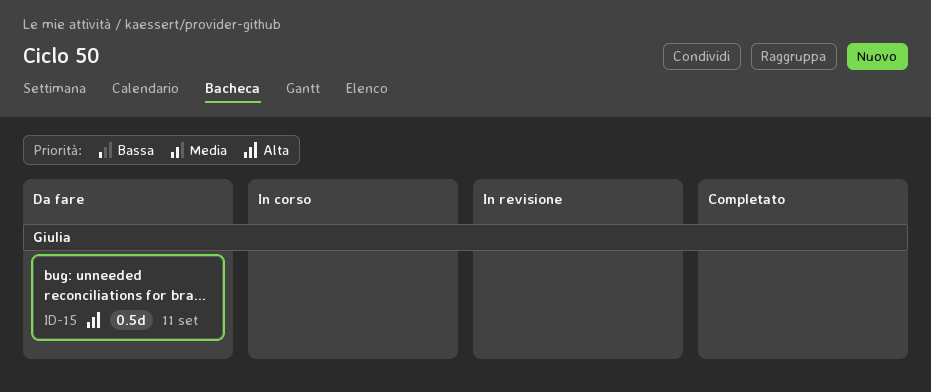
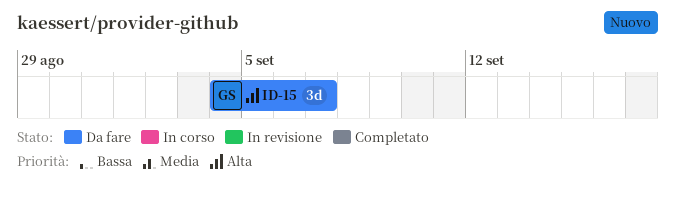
ID-15, estimate: 0.5d -> 3d
ID-15, due: Sep 11 -> Sep 7

